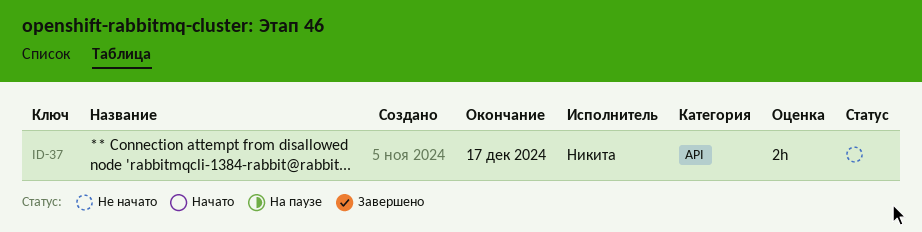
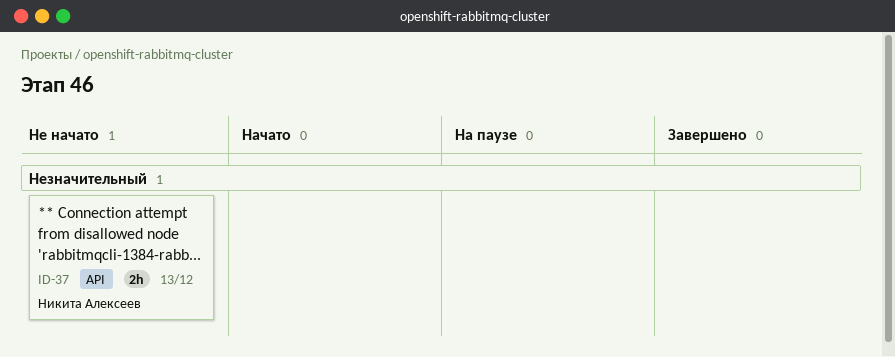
ID-37, due: Dec 17 -> Dec 13

